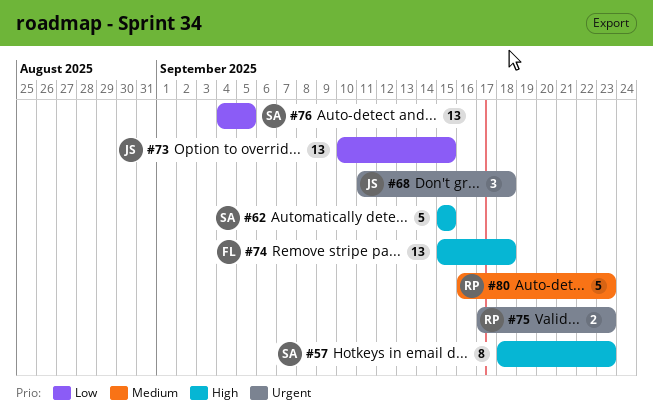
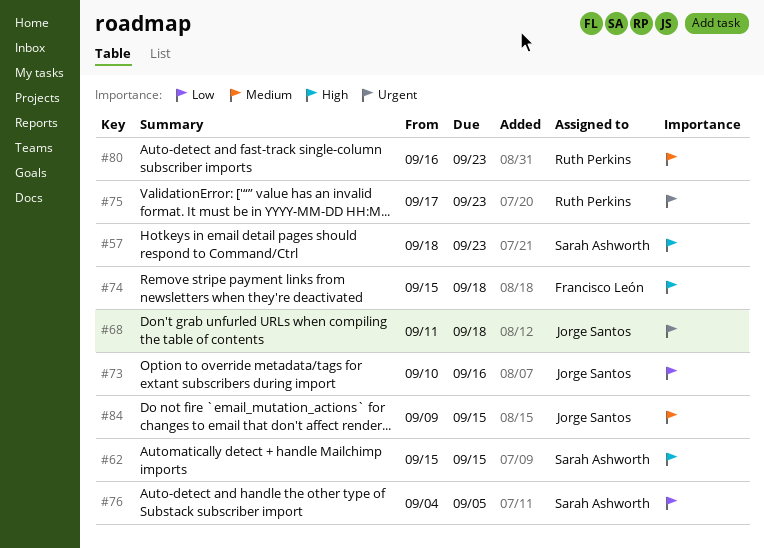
#73, due: Sep 15 -> Sep 16
#84: none -> present

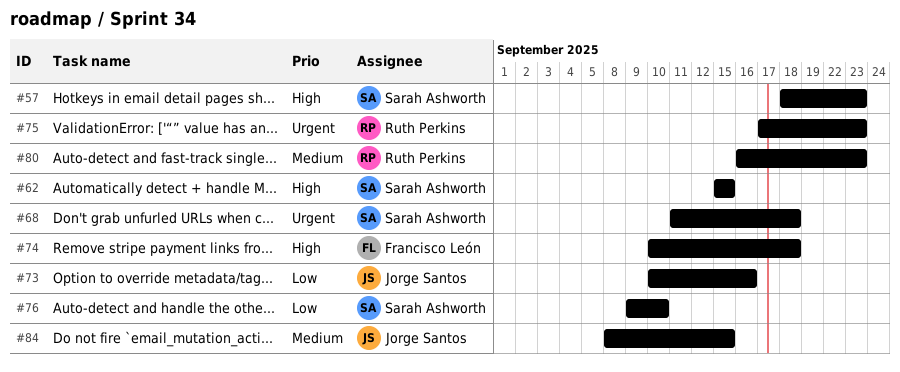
#68, owner: Jorge Santos -> Sarah Ashworth
#74, start: Sep 15 -> Sep 10
#76, start: Sep 4 -> Sep 9
#76, due: Sep 5 -> Sep 10
#84, start: Sep 9 -> Sep 8

